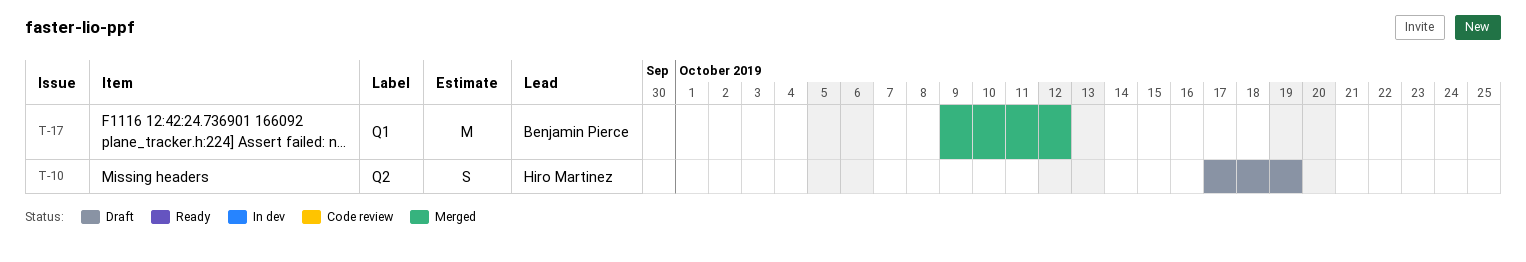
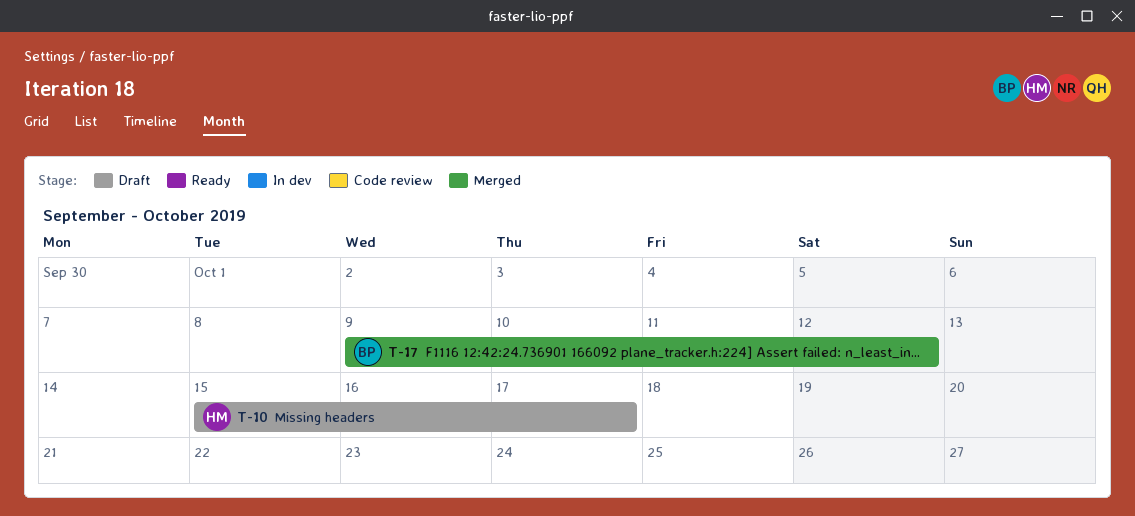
T-10, start: Oct 17 -> Oct 15
T-10, due: Oct 19 -> Oct 17

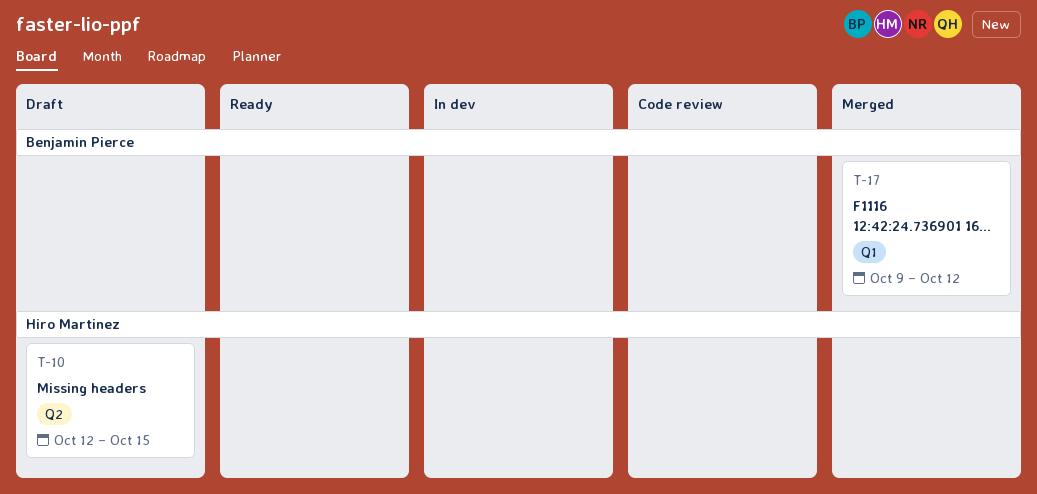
T-10, start: Oct 15 -> Oct 12
T-10, due: Oct 17 -> Oct 15

